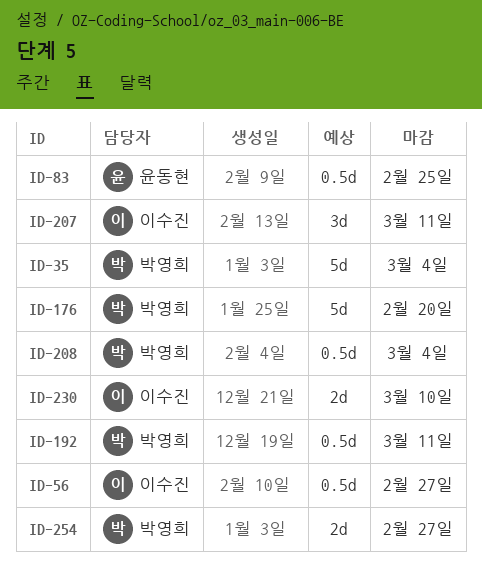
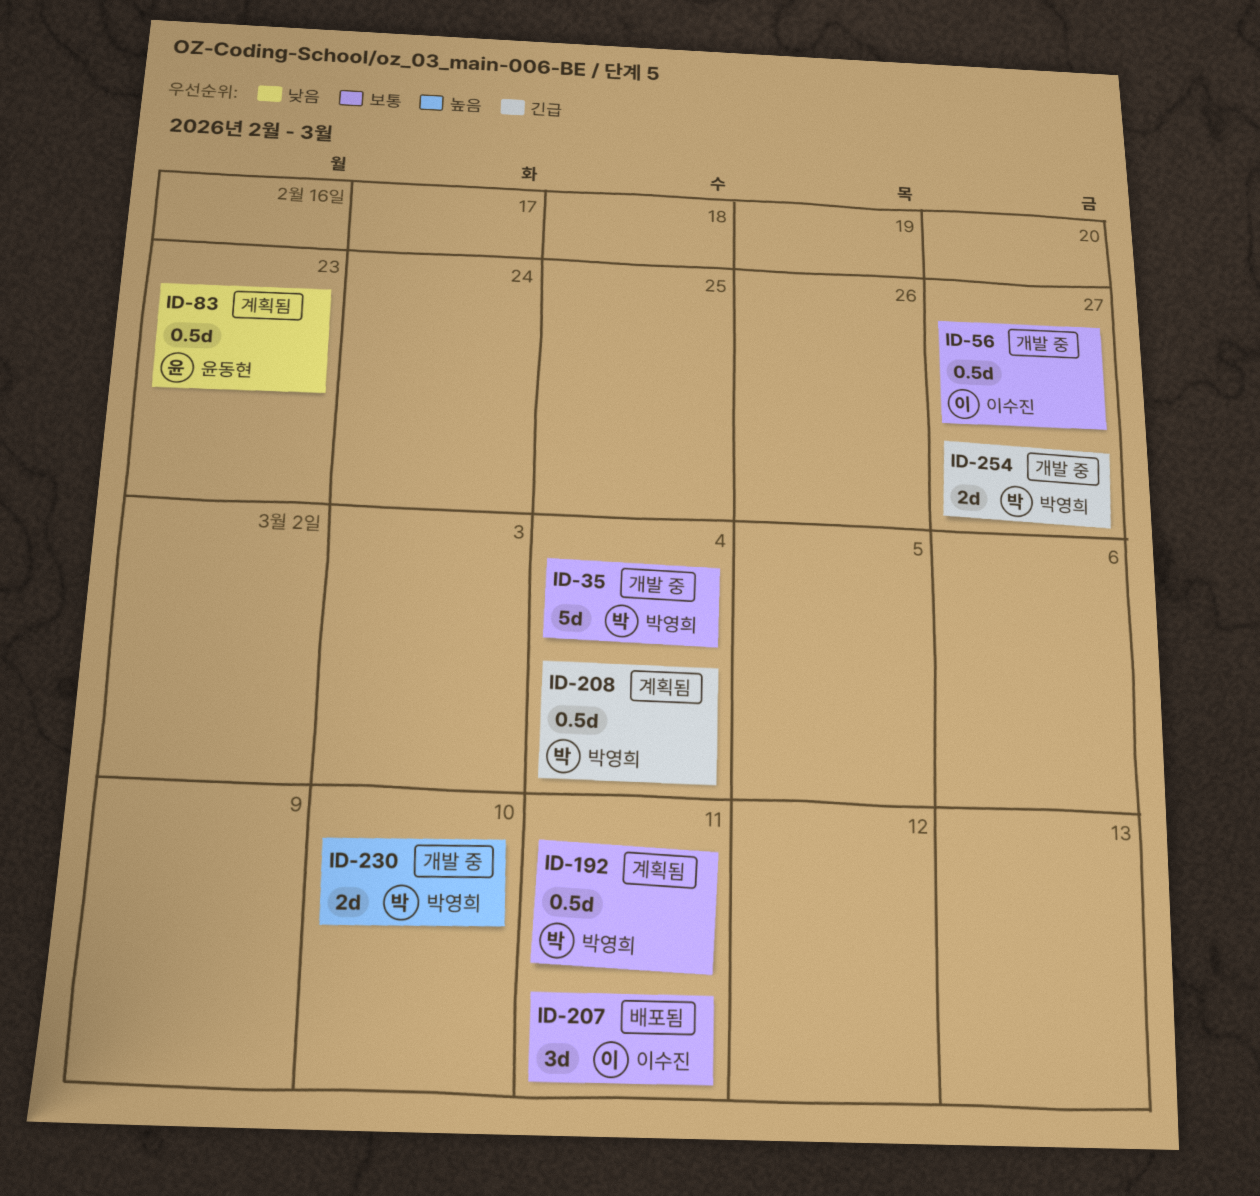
ID-83, due: Feb 25 -> Feb 23
ID-176: present -> none
ID-230, owner: 이수진 -> 박영희

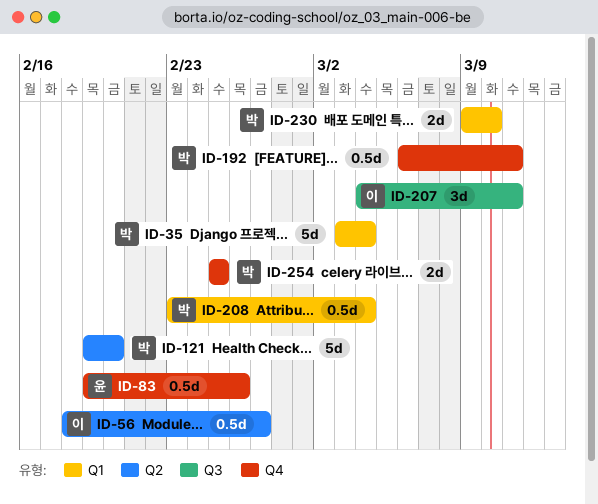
ID-83, due: Feb 23 -> Feb 26
ID-121: none -> present
ID-254, due: Feb 27 -> Feb 25

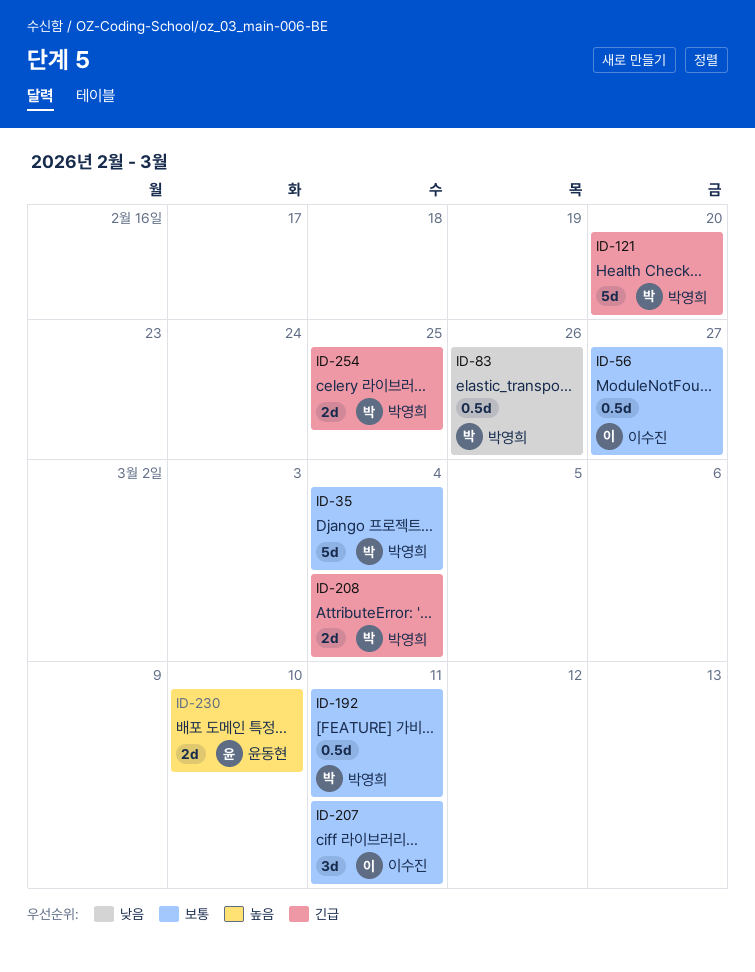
ID-83, owner: 윤동현 -> 박영희
ID-208, estimate: 0.5d -> 2d
ID-230, owner: 박영희 -> 윤동현

